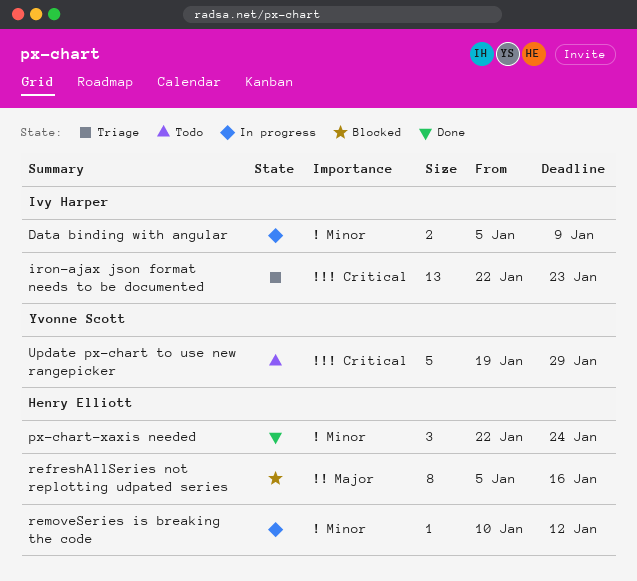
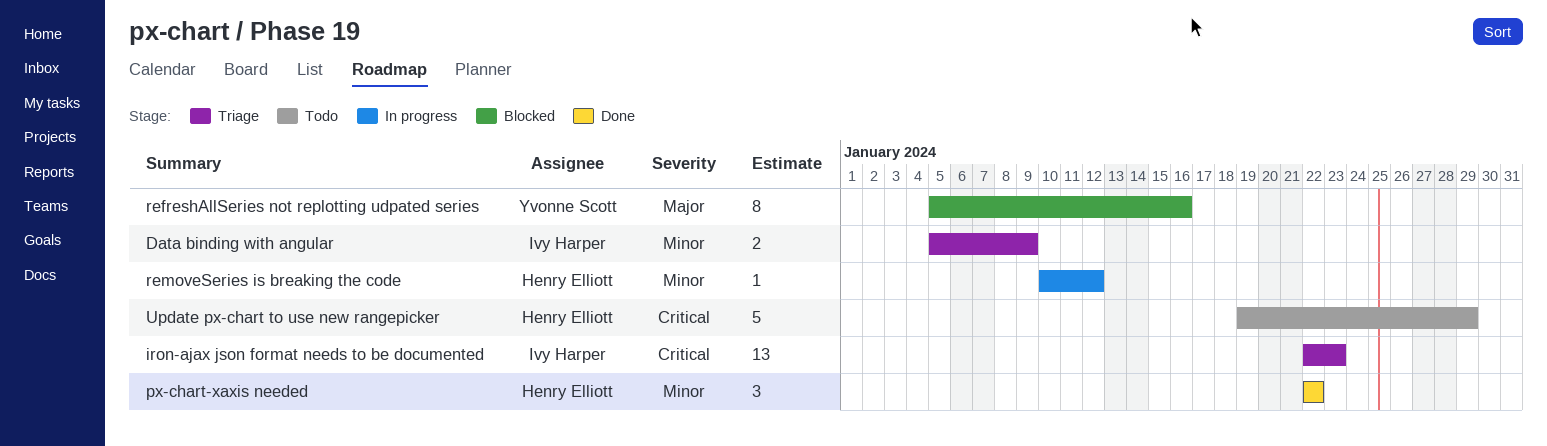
Data binding with angular, status: In progress -> Triage
px-chart-xaxis needed, due: Jan 24 -> Jan 22
refreshAllSeries not replotting udpated series, owner: Henry Elliott -> Yvonne Scott
Update px-chart to use new rangepicker, owner: Yvonne Scott -> Henry Elliott

